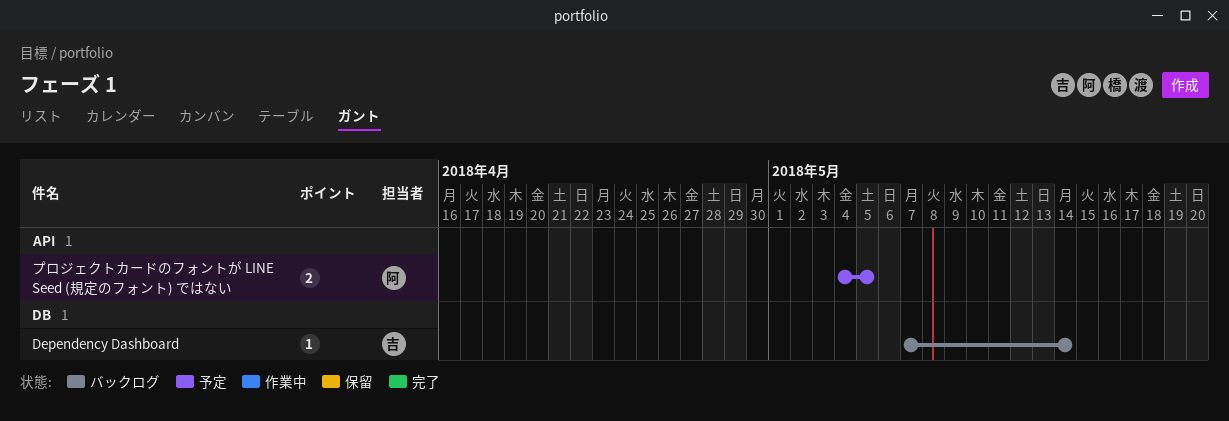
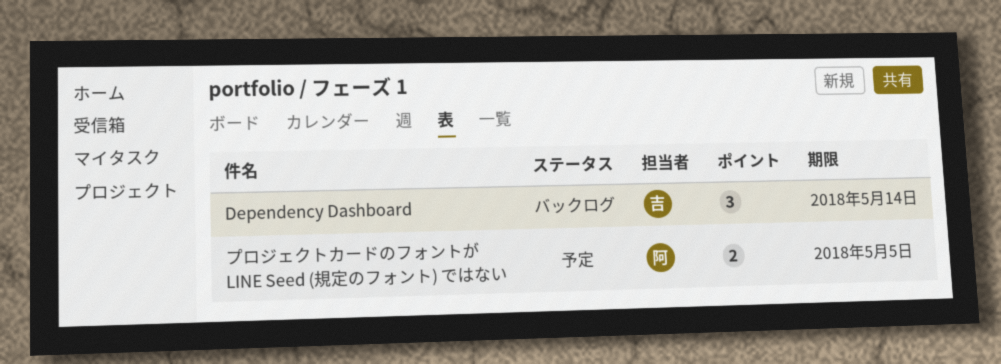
Dependency Dashboard, estimate: 1 -> 3

